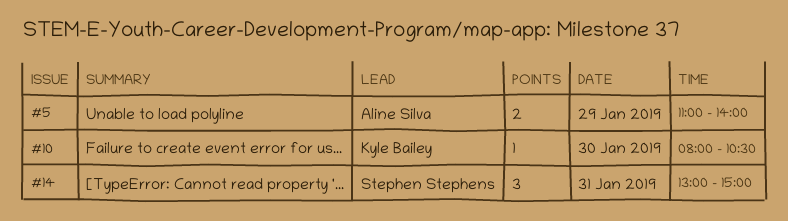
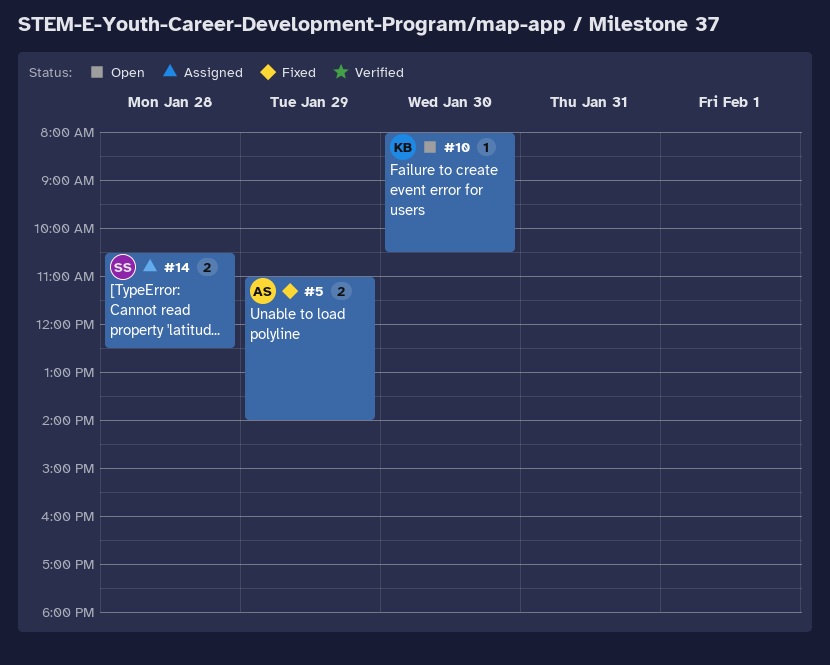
#14, estimate: 3 -> 2
#14, day: Jan 31 -> Jan 28
#14, begins: 13:00 -> 10:30
#14, ends: 15:00 -> 12:30

